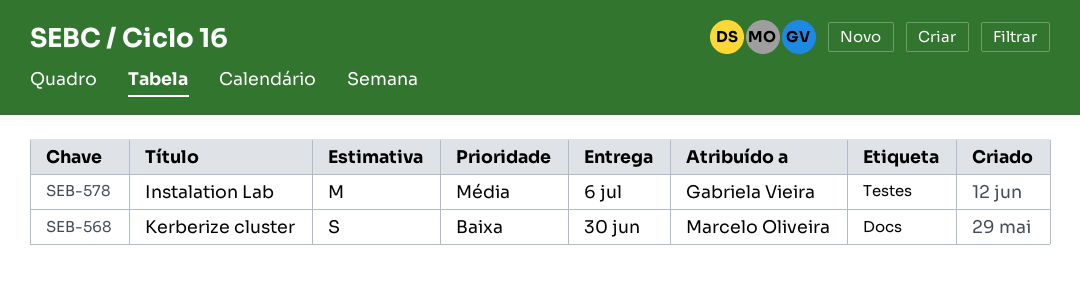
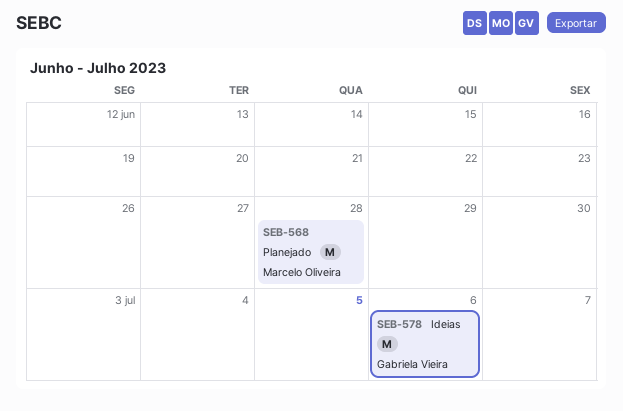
SEB-568, estimate: S -> M
SEB-568, due: Jun 30 -> Jun 28

